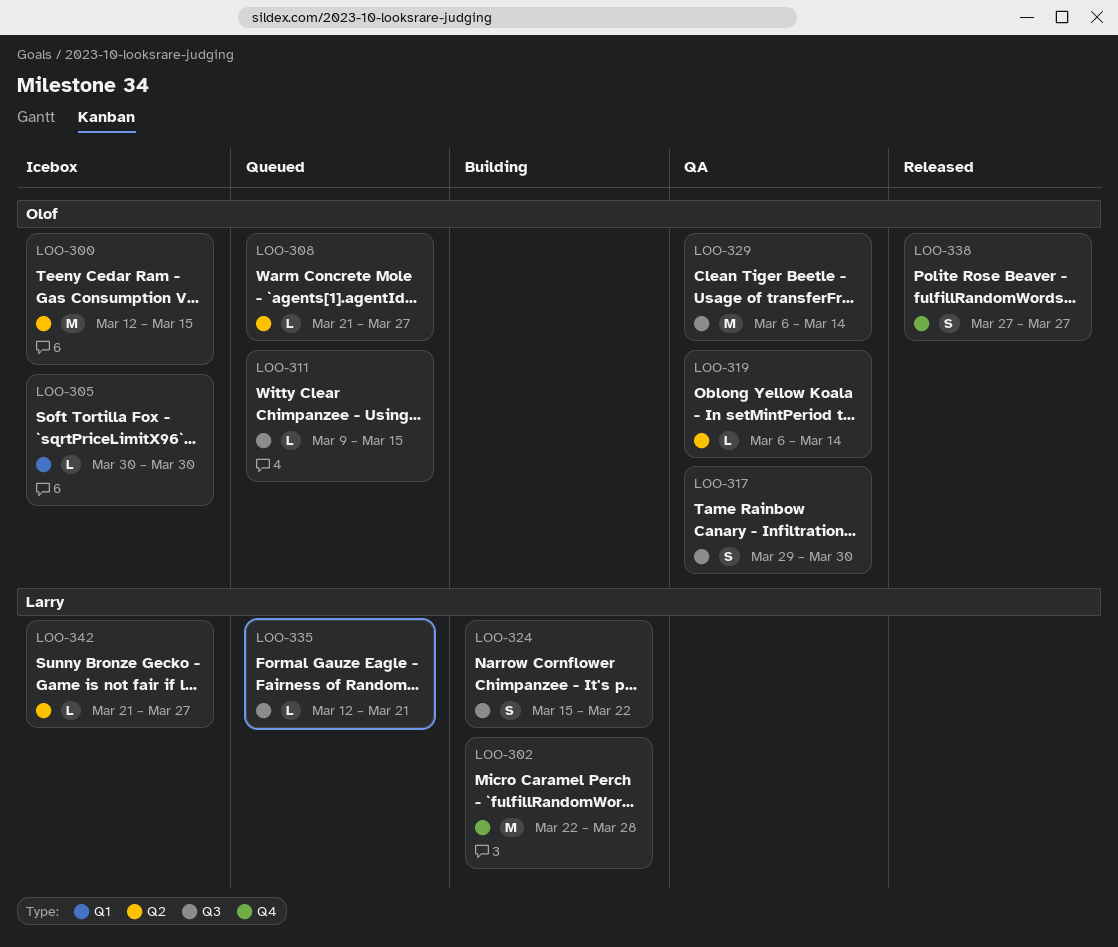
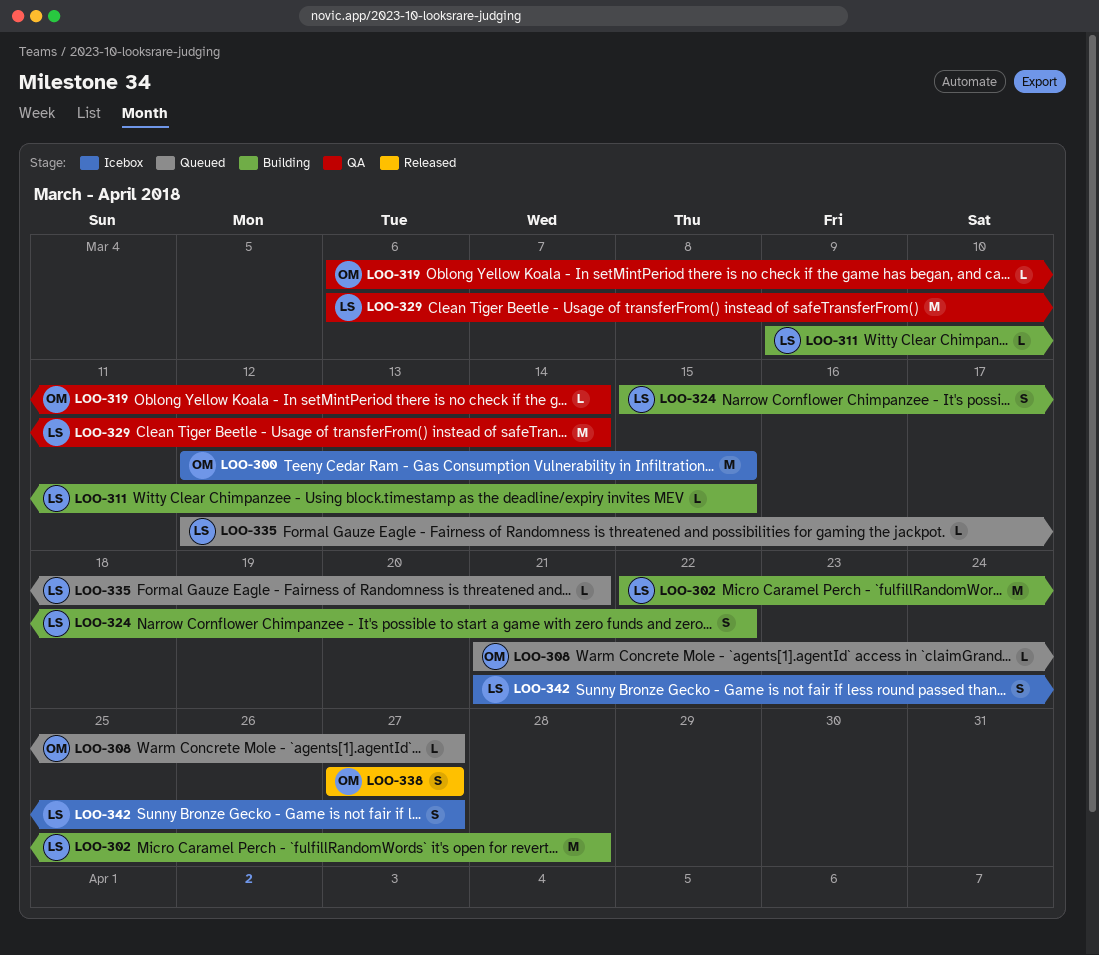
LOO-305: present -> none
LOO-311, status: Queued -> Building
LOO-311, owner: Olof -> Larry
LOO-317: present -> none
LOO-329, owner: Olof -> Larry
LOO-342, estimate: L -> S

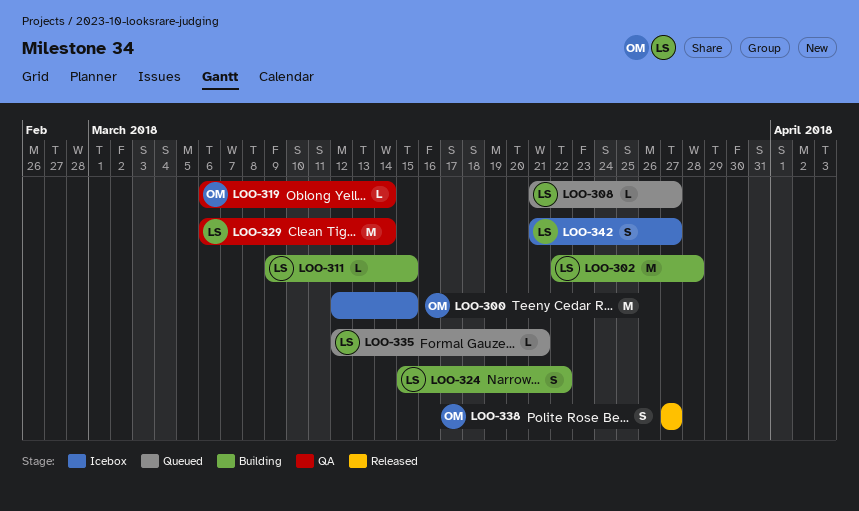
LOO-308, owner: OM -> LS

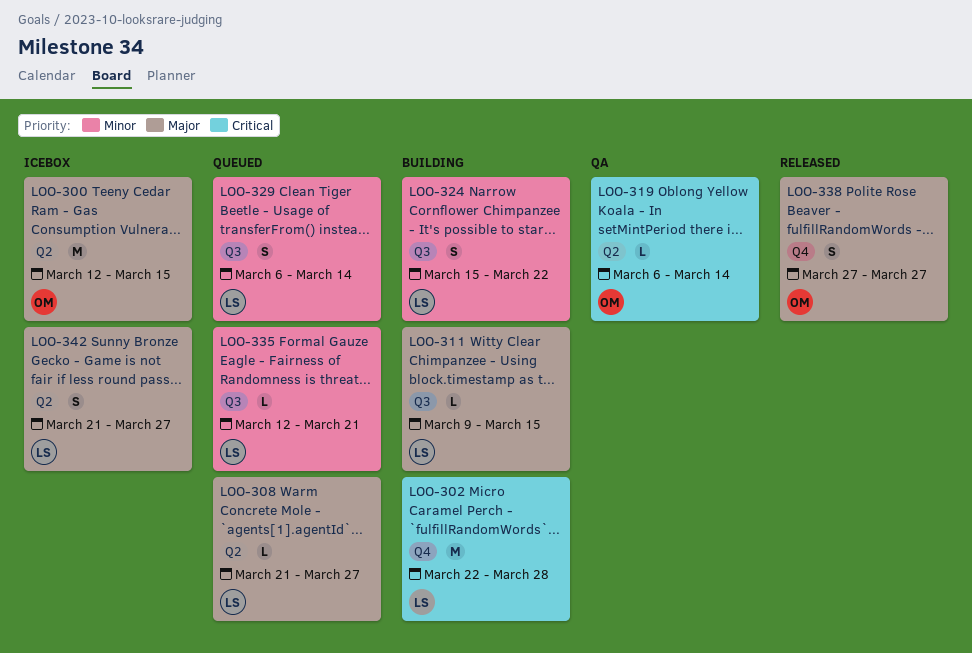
LOO-329, status: QA -> Queued
LOO-329, estimate: M -> S

